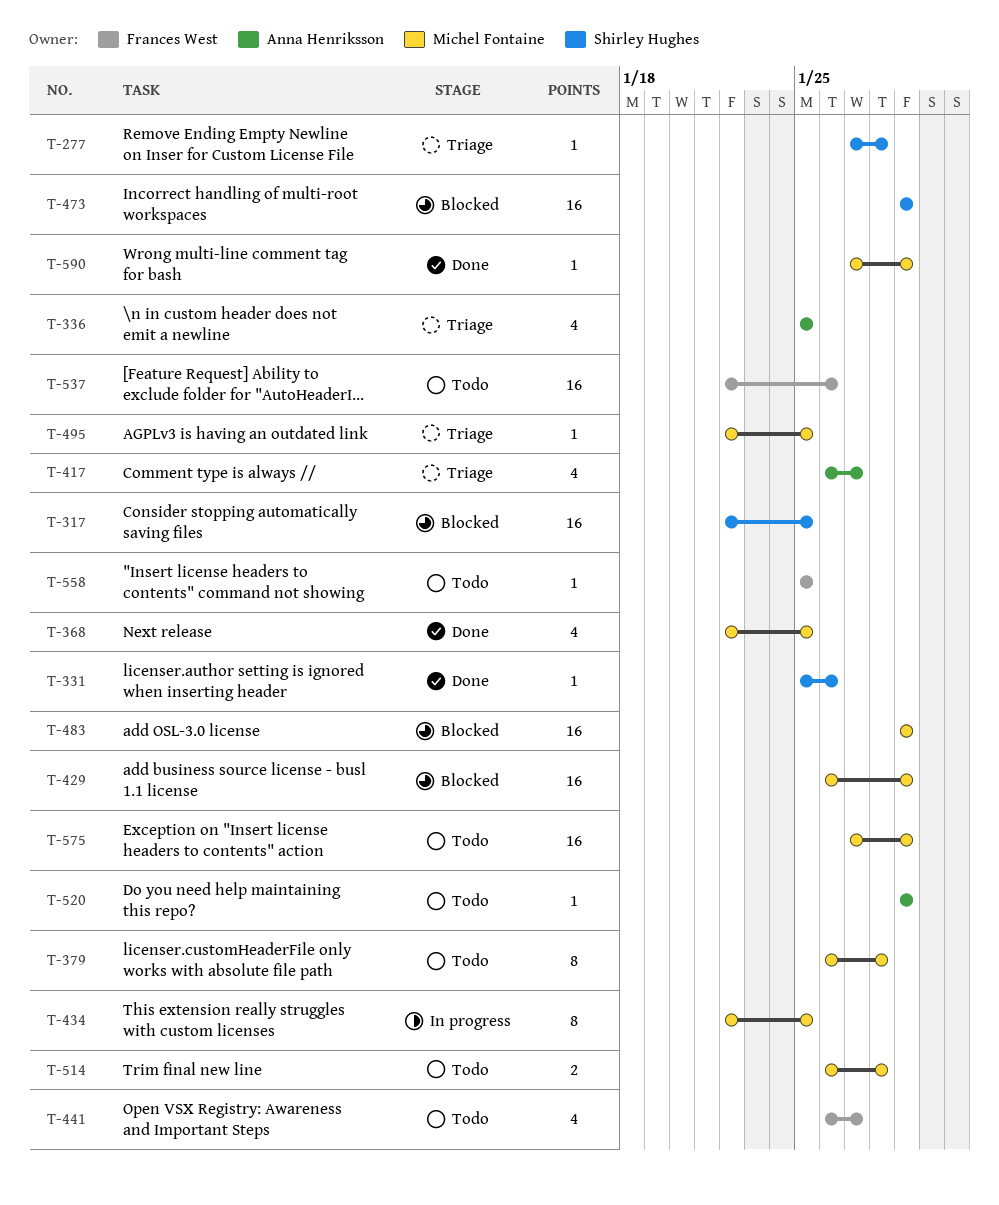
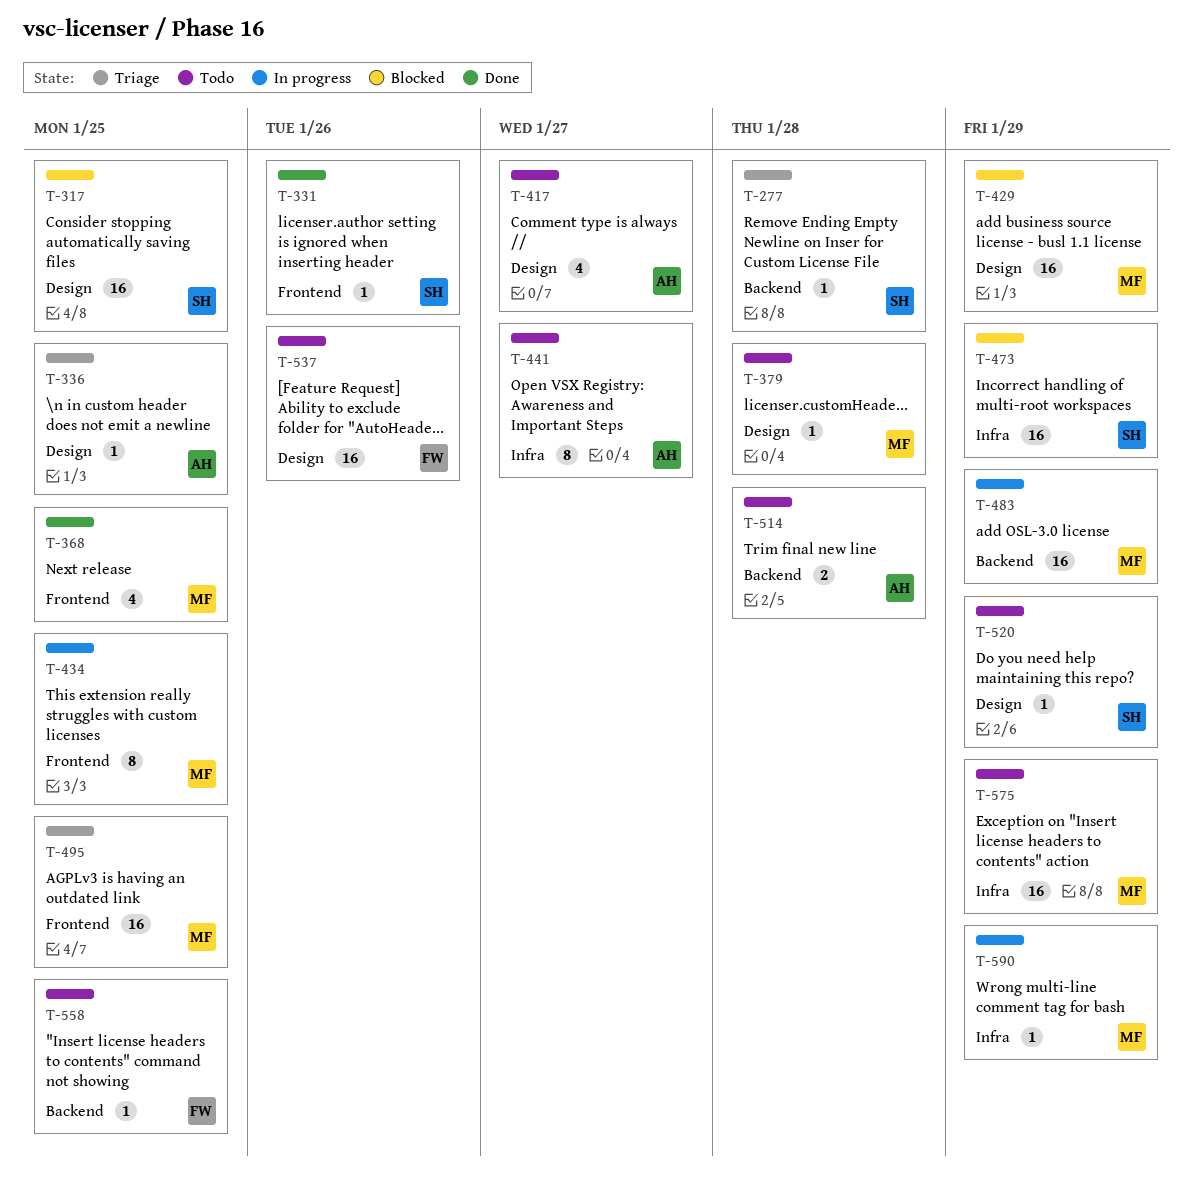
T-336, estimate: 4 -> 1
T-379, estimate: 8 -> 1
T-417, status: Triage -> Todo
T-441, owner: Frances West -> Anna Henriksson
T-441, estimate: 4 -> 8
T-483, status: Blocked -> In progress
T-495, estimate: 1 -> 16
T-514, owner: Michel Fontaine -> Anna Henriksson
T-520, owner: Anna Henriksson -> Shirley Hughes
T-590, status: Done -> In progress

